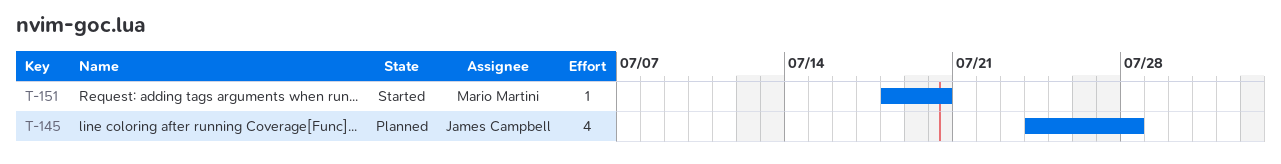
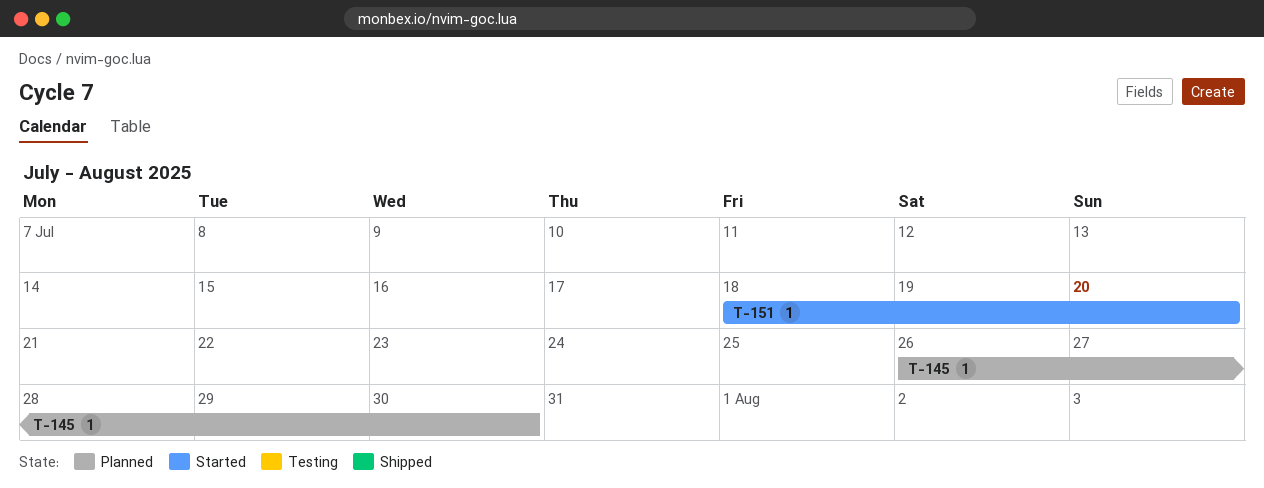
T-145, estimate: 4 -> 1
T-145, start: Jul 24 -> Jul 26
T-145, due: Jul 28 -> Jul 30

